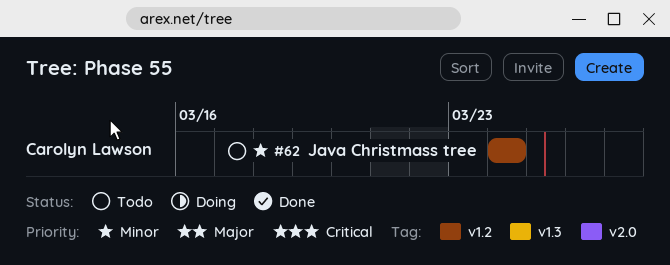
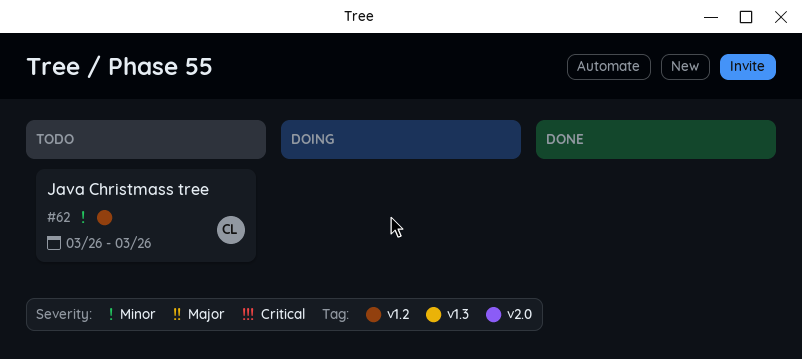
#62, start: Mar 24 -> Mar 26
#62, due: Mar 24 -> Mar 26

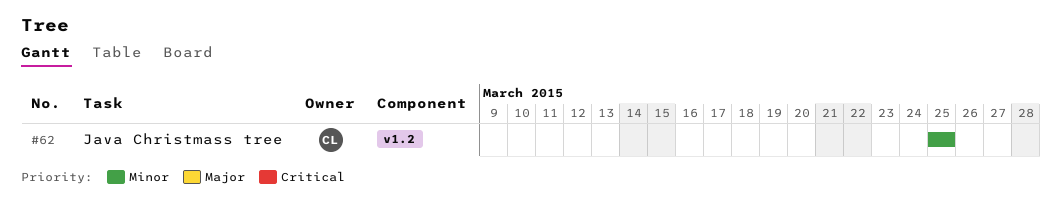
#62, start: Mar 26 -> Mar 25
#62, due: Mar 26 -> Mar 25

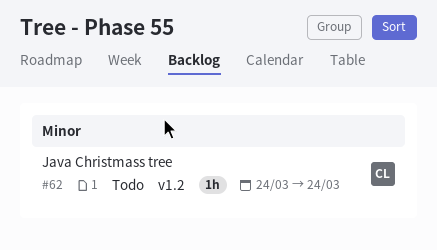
#62, start: Mar 25 -> Mar 24
#62, due: Mar 25 -> Mar 24

